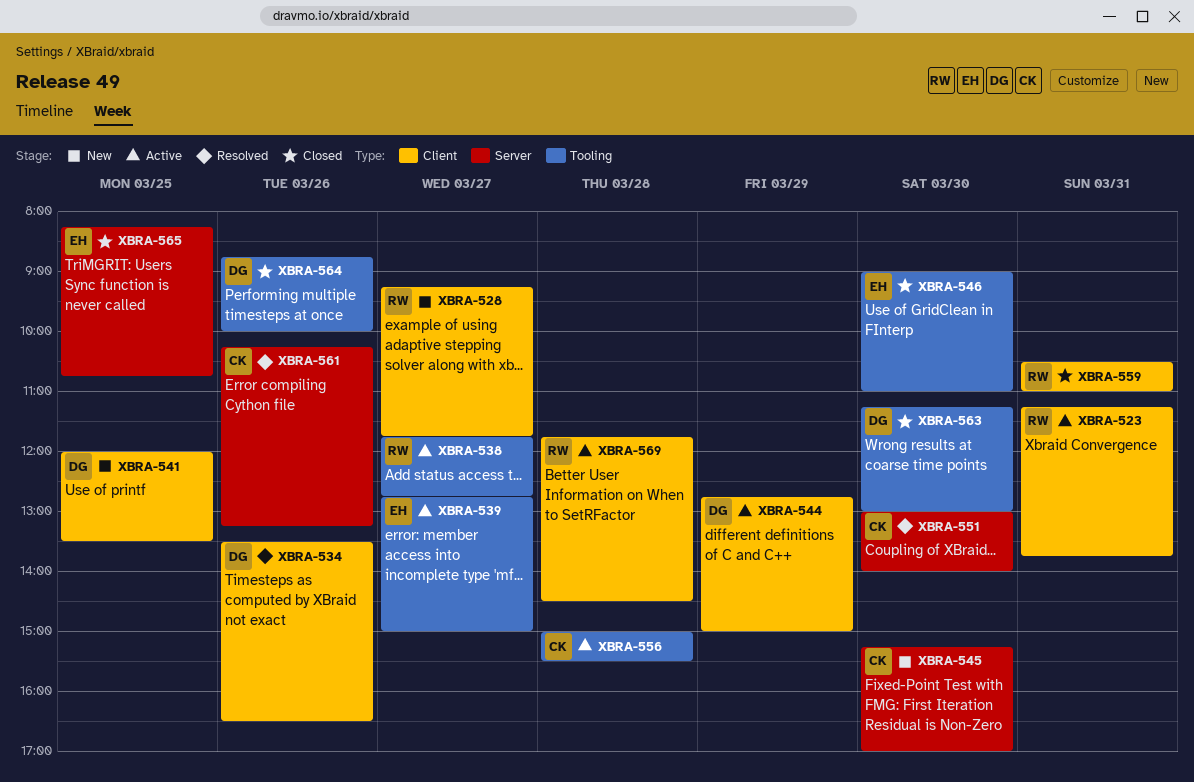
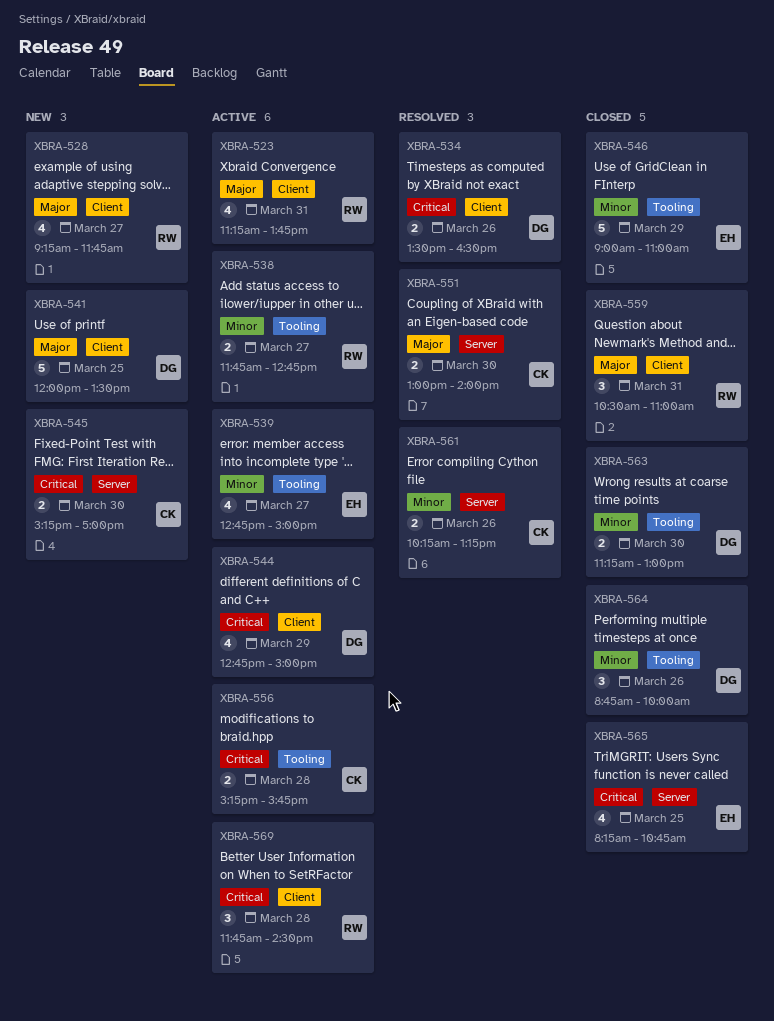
XBRA-546, day: Mar 30 -> Mar 29
XBRA-556, begins: 15:00 -> 15:15
XBRA-556, ends: 15:30 -> 15:45

